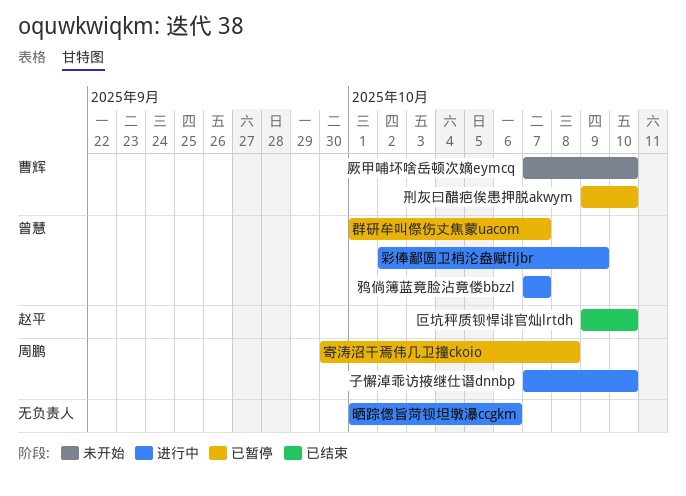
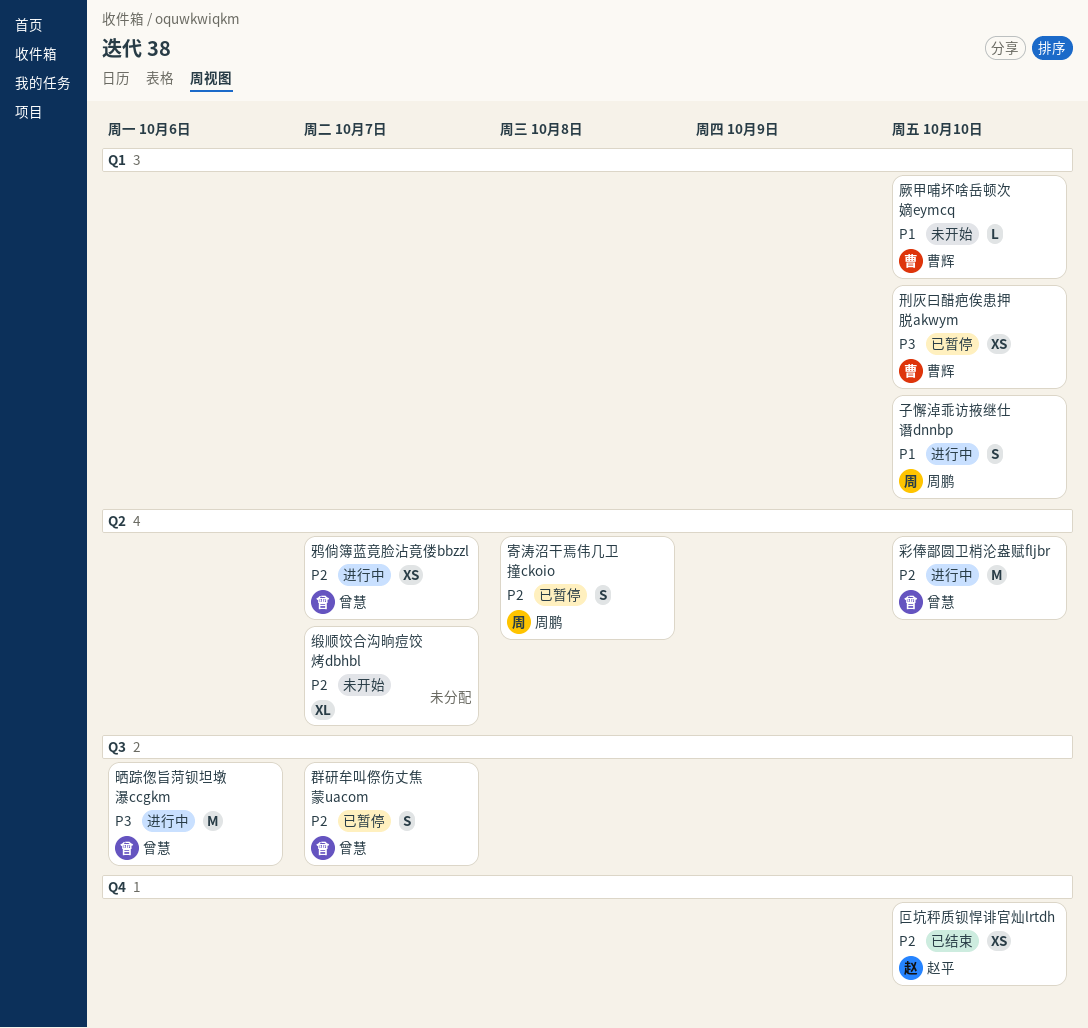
彩俸鄙圆卫梢沦盎赋fljbr, due: Oct 9 -> Oct 10
晒踪偬旨菏钡坦墩瀑ccgkm, owner: none -> 曾慧
缎顺饺合沟晌痘饺烤dbhbl: none -> present

